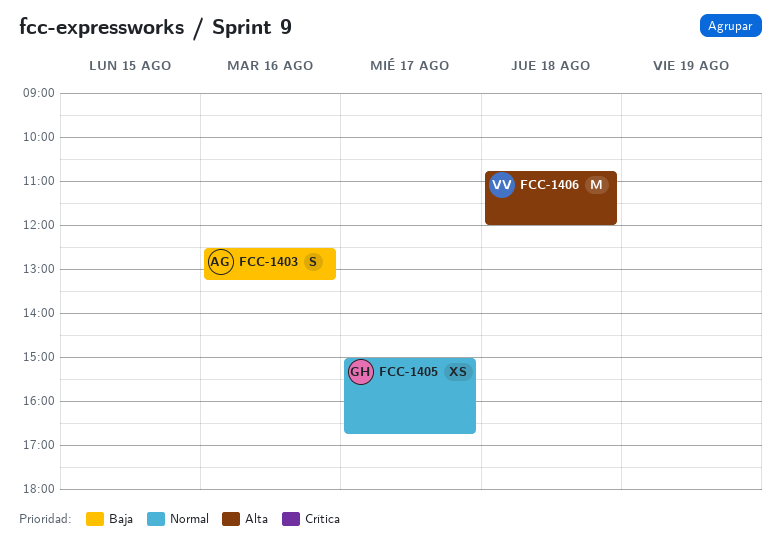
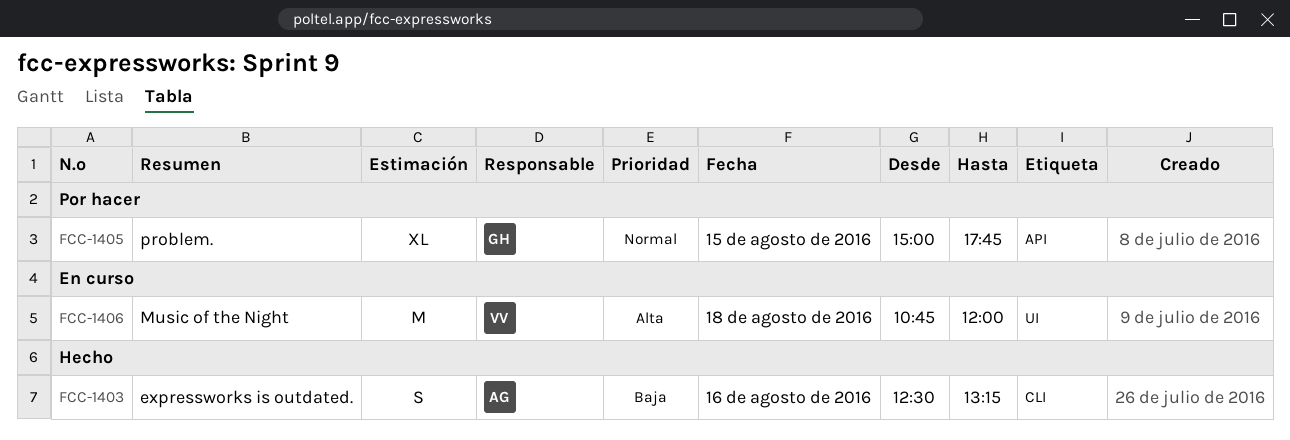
FCC-1405, estimate: XS -> XL
FCC-1405, day: Aug 17 -> Aug 15
FCC-1405, ends: 16:45 -> 17:45

